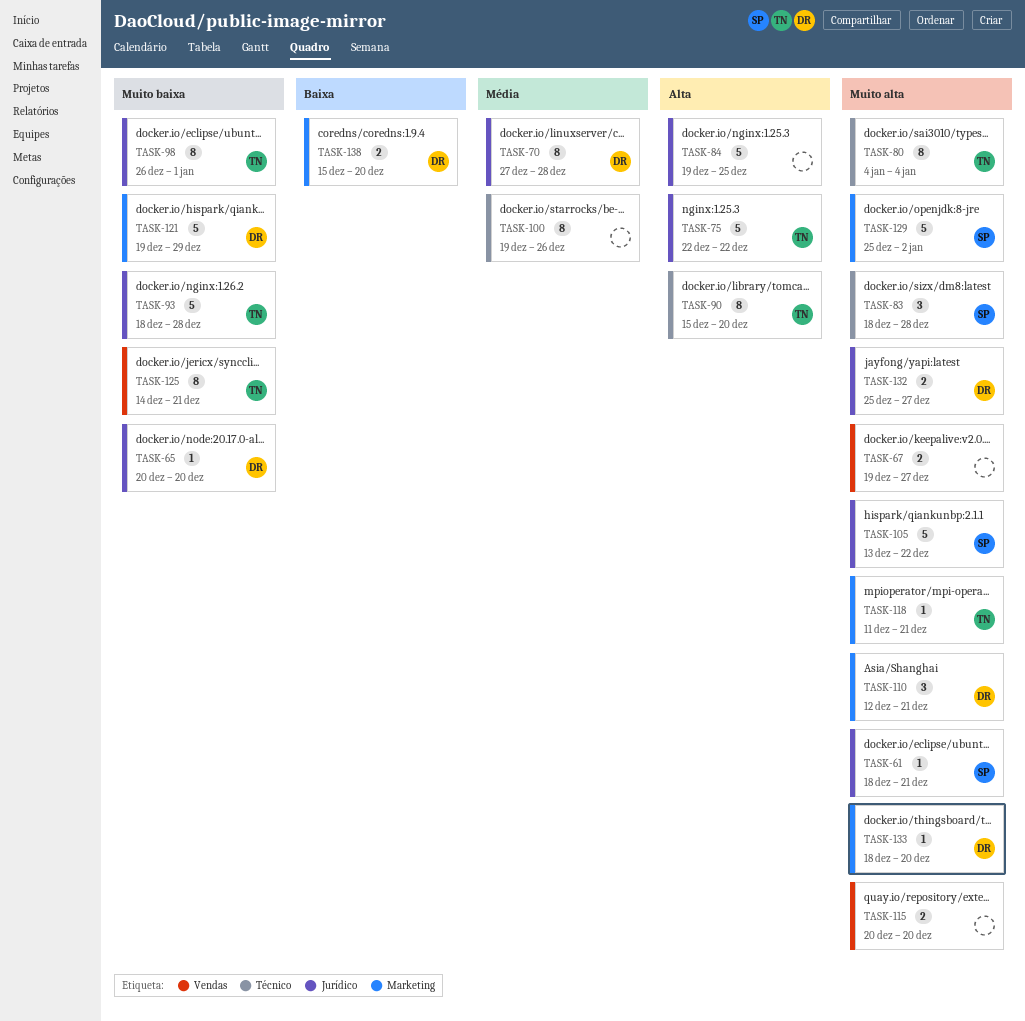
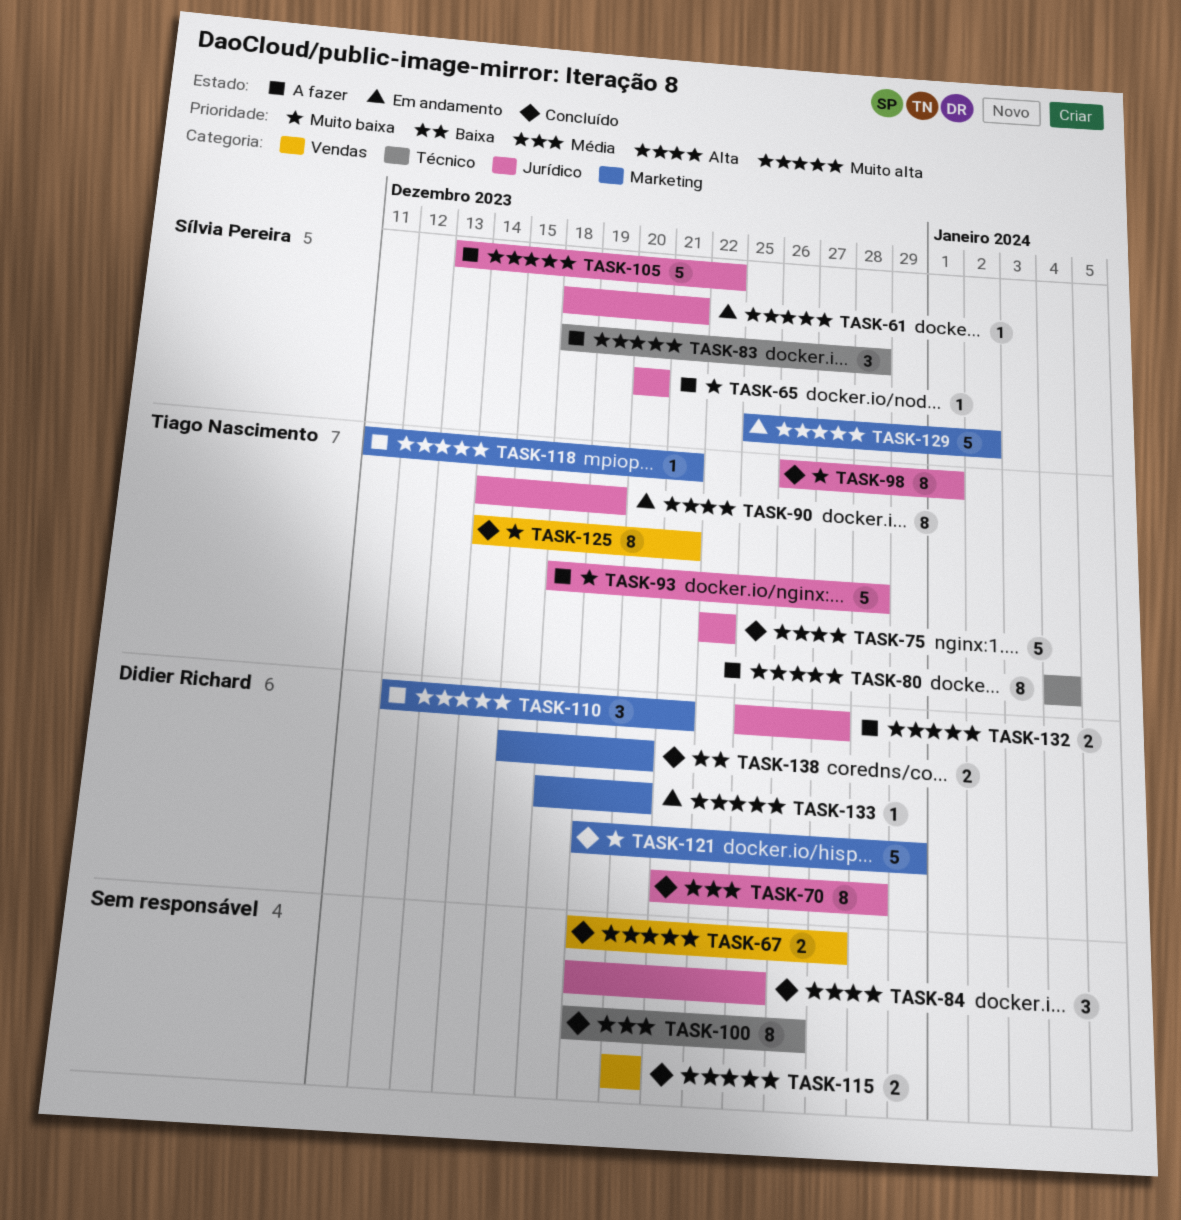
TASK-65, owner: Didier Richard -> Sílvia Pereira
TASK-70, start: Dec 27 -> Dec 21
TASK-84, estimate: 5 -> 3
TASK-90, label: Técnico -> Jurídico
TASK-90, start: Dec 15 -> Dec 14
TASK-90, due: Dec 20 -> Dec 19

